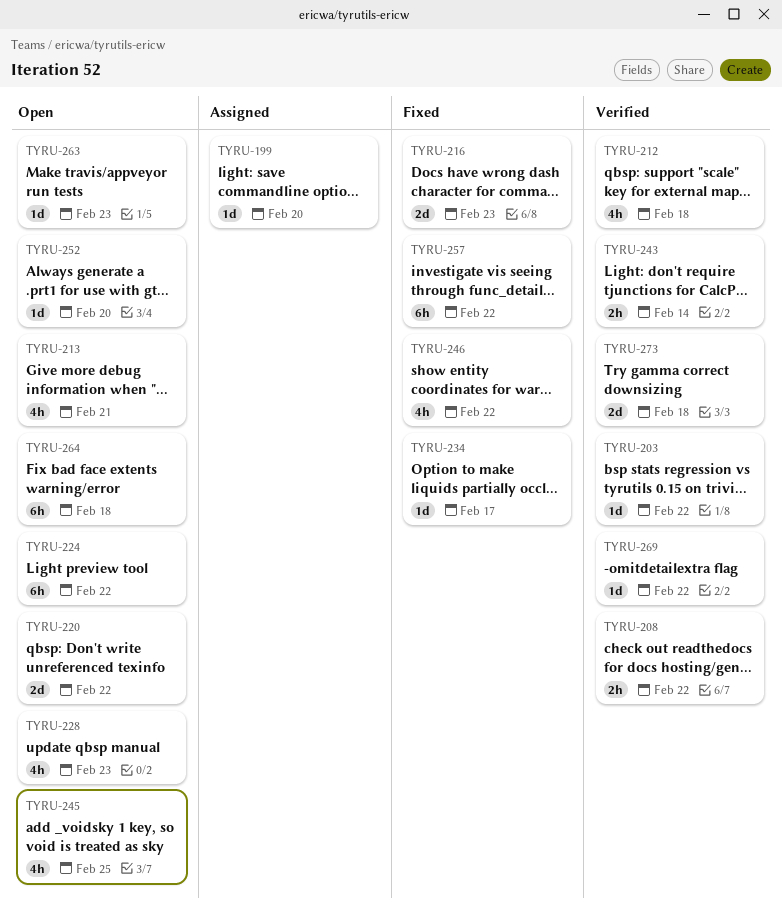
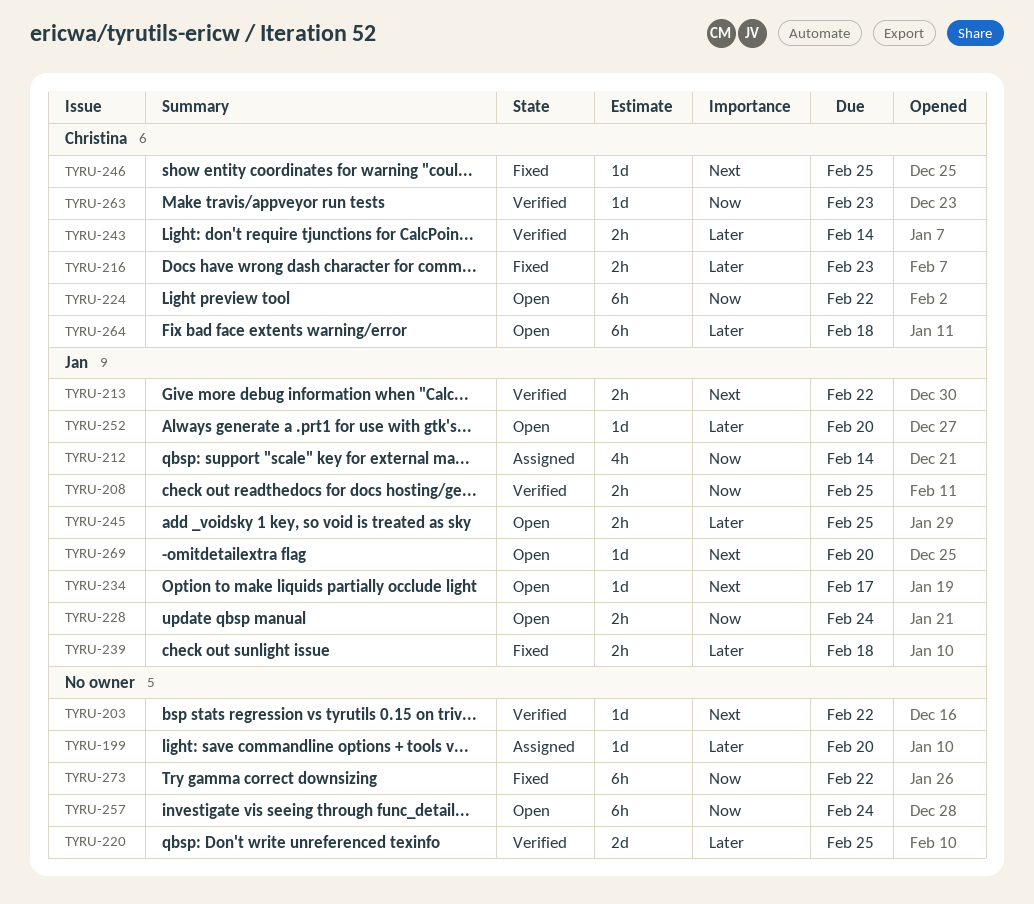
TYRU-208, due: Feb 22 -> Feb 25
TYRU-212, status: Verified -> Assigned
TYRU-212, due: Feb 18 -> Feb 14
TYRU-213, status: Open -> Verified
TYRU-213, estimate: 4h -> 2h
TYRU-213, due: Feb 21 -> Feb 22
TYRU-216, estimate: 2d -> 2h
TYRU-220, status: Open -> Verified
TYRU-220, due: Feb 22 -> Feb 25
TYRU-228, estimate: 4h -> 2h
TYRU-228, due: Feb 23 -> Feb 24
TYRU-234, status: Fixed -> Open
TYRU-239: none -> present
TYRU-245, estimate: 4h -> 2h
TYRU-246, estimate: 4h -> 1d
TYRU-246, due: Feb 22 -> Feb 25
TYRU-257, status: Fixed -> Open
TYRU-257, due: Feb 22 -> Feb 24
TYRU-263, status: Open -> Verified
TYRU-269, status: Verified -> Open
TYRU-269, due: Feb 22 -> Feb 20
TYRU-273, status: Verified -> Fixed
TYRU-273, estimate: 2d -> 6h
TYRU-273, due: Feb 18 -> Feb 22

